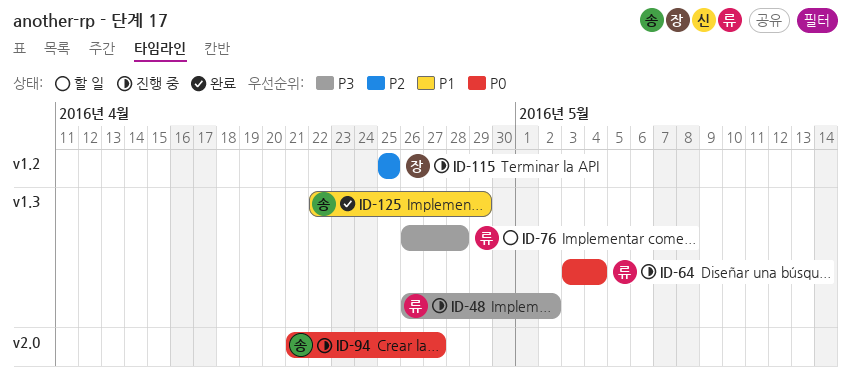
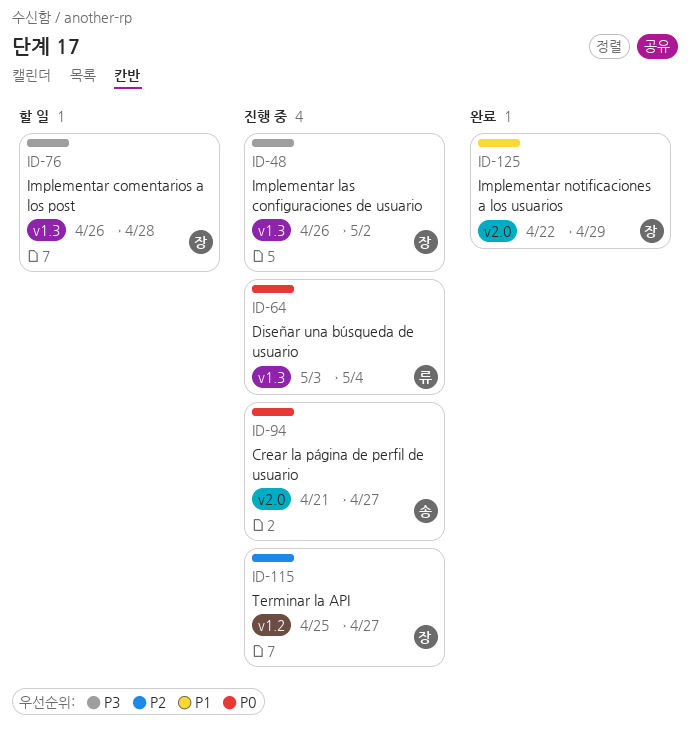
ID-48, owner: 류 -> 장
ID-76, owner: 류 -> 장
ID-115, due: Apr 25 -> Apr 27
ID-125, owner: 송 -> 장
ID-125, label: v1.3 -> v2.0

